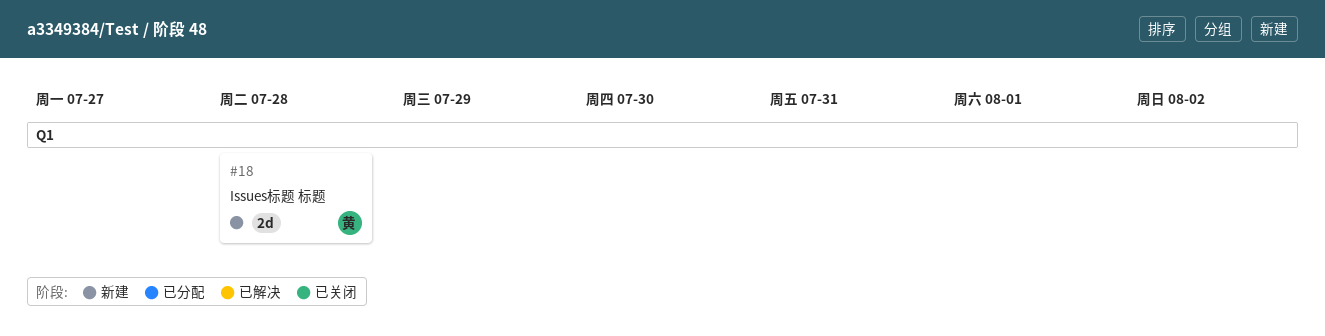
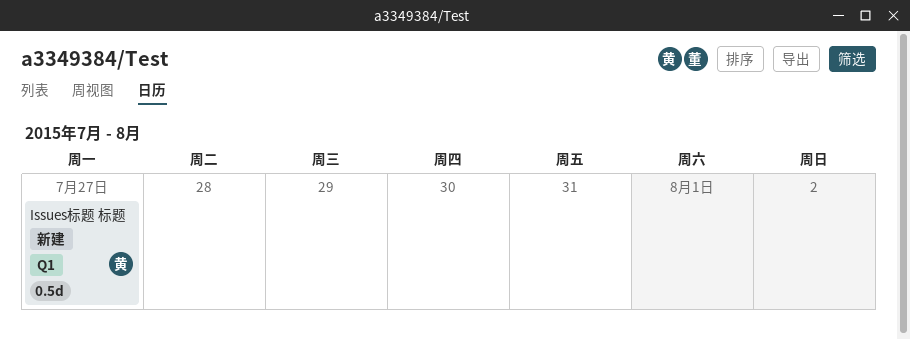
Issues标题 标题, estimate: 2d -> 0.5d
Issues标题 标题, due: Jul 28 -> Jul 27

